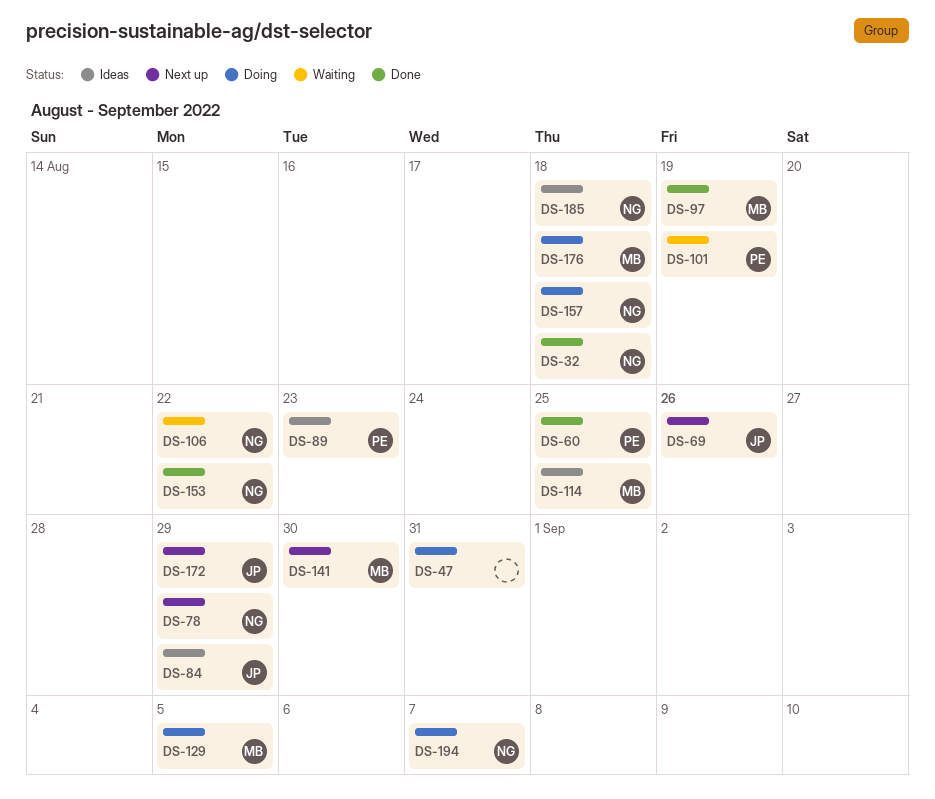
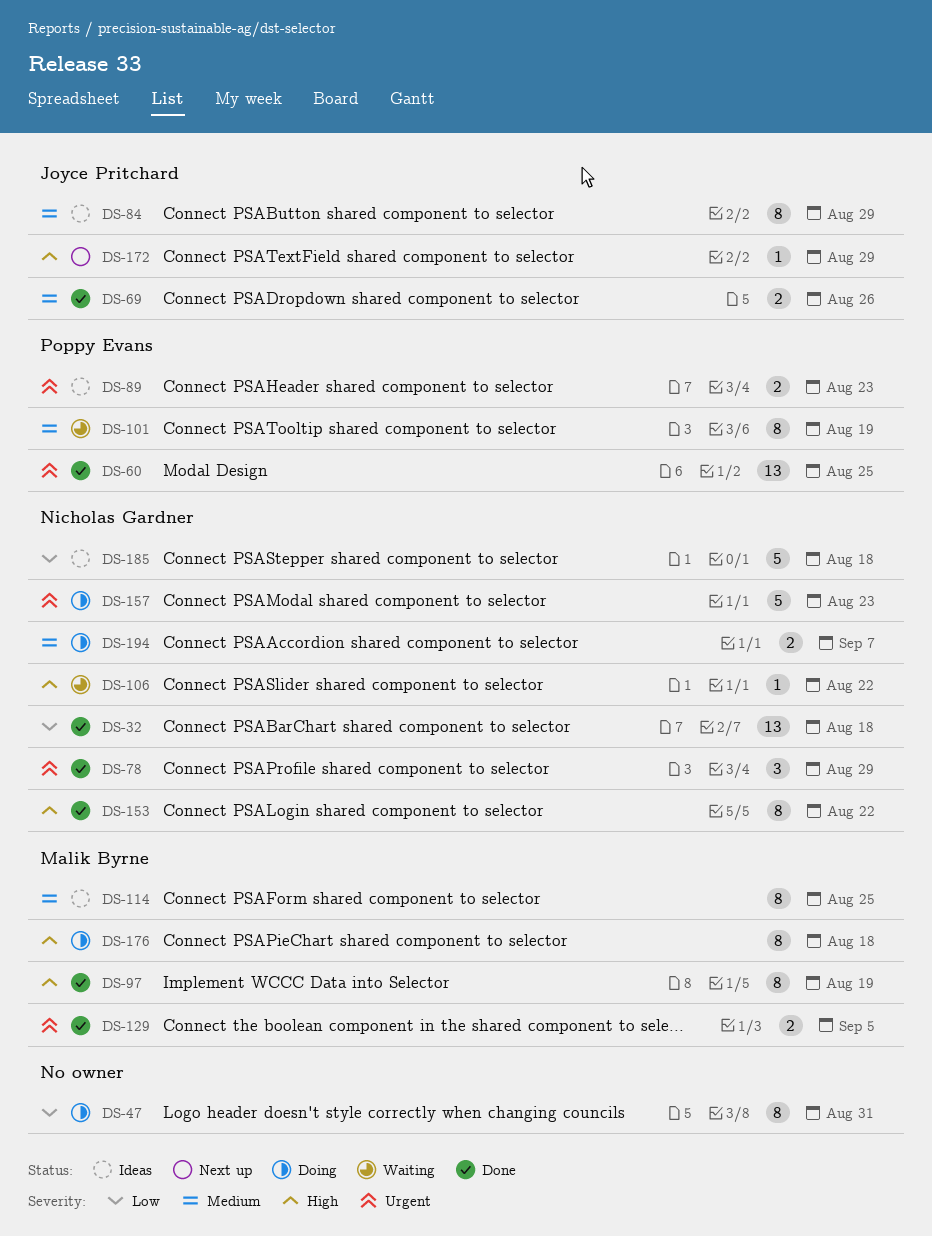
DS-69, status: Next up -> Done
DS-78, status: Next up -> Done
DS-129, status: Doing -> Done
DS-141: present -> none
DS-157, due: Aug 18 -> Aug 23

